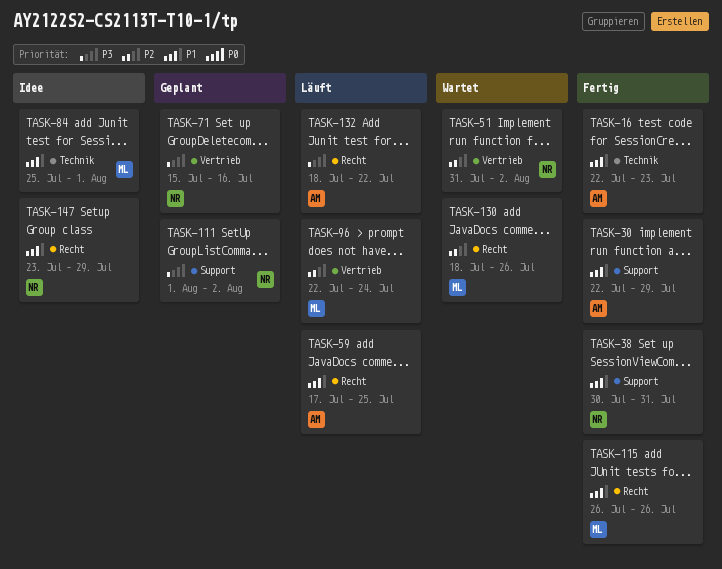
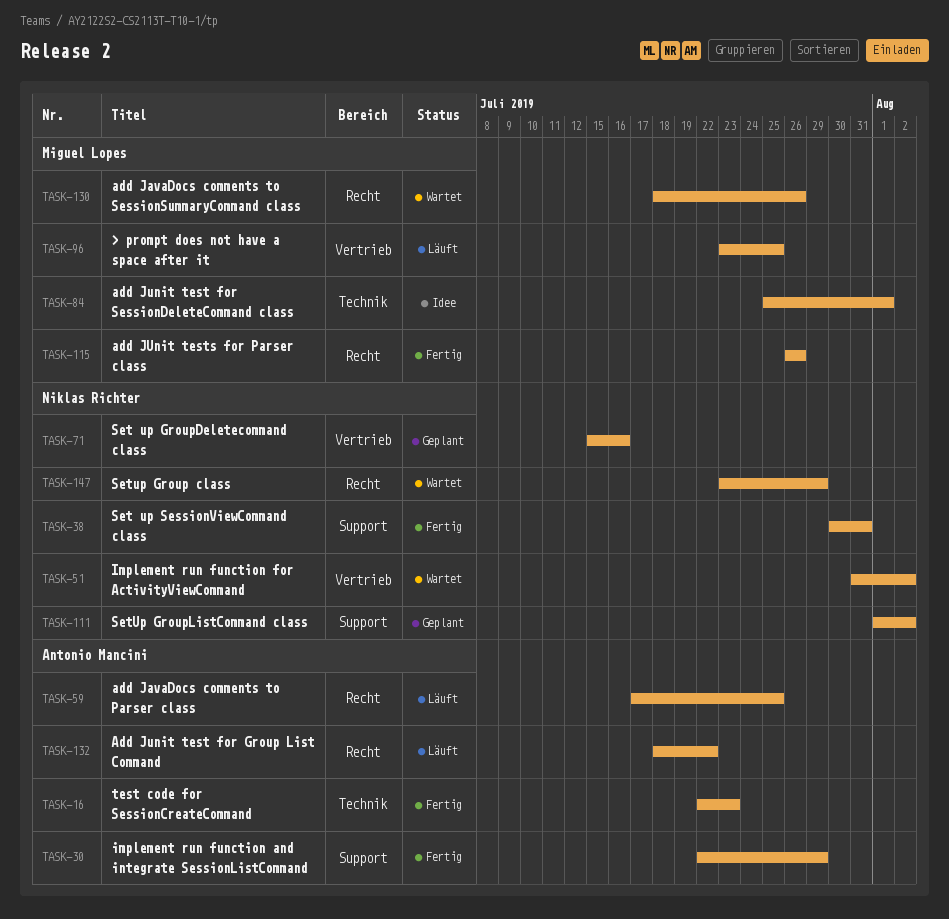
TASK-96, start: Jul 22 -> Jul 23
TASK-96, due: Jul 24 -> Jul 25
TASK-147, status: Idee -> Wartet

